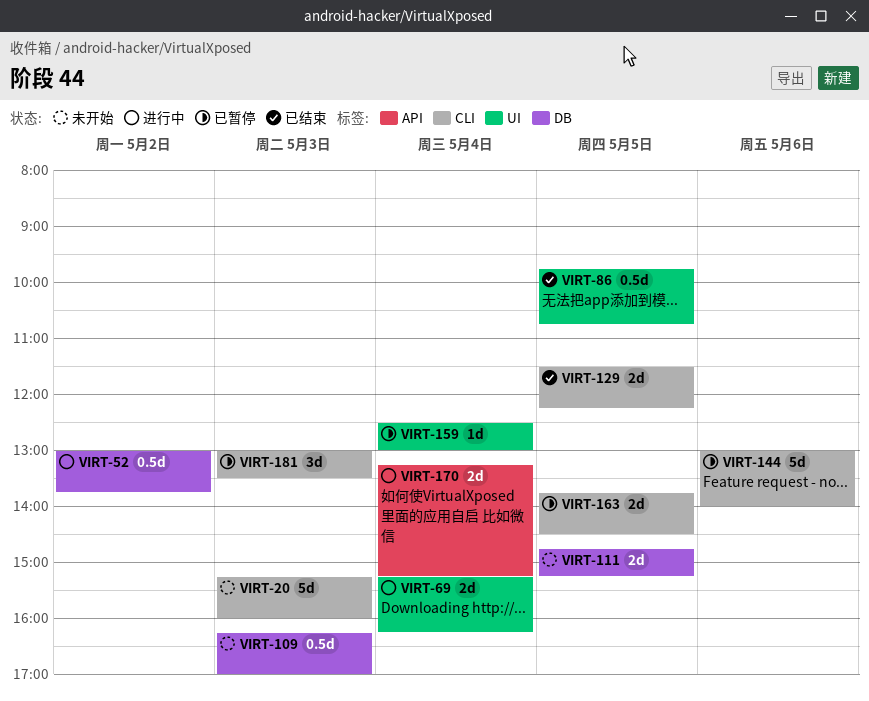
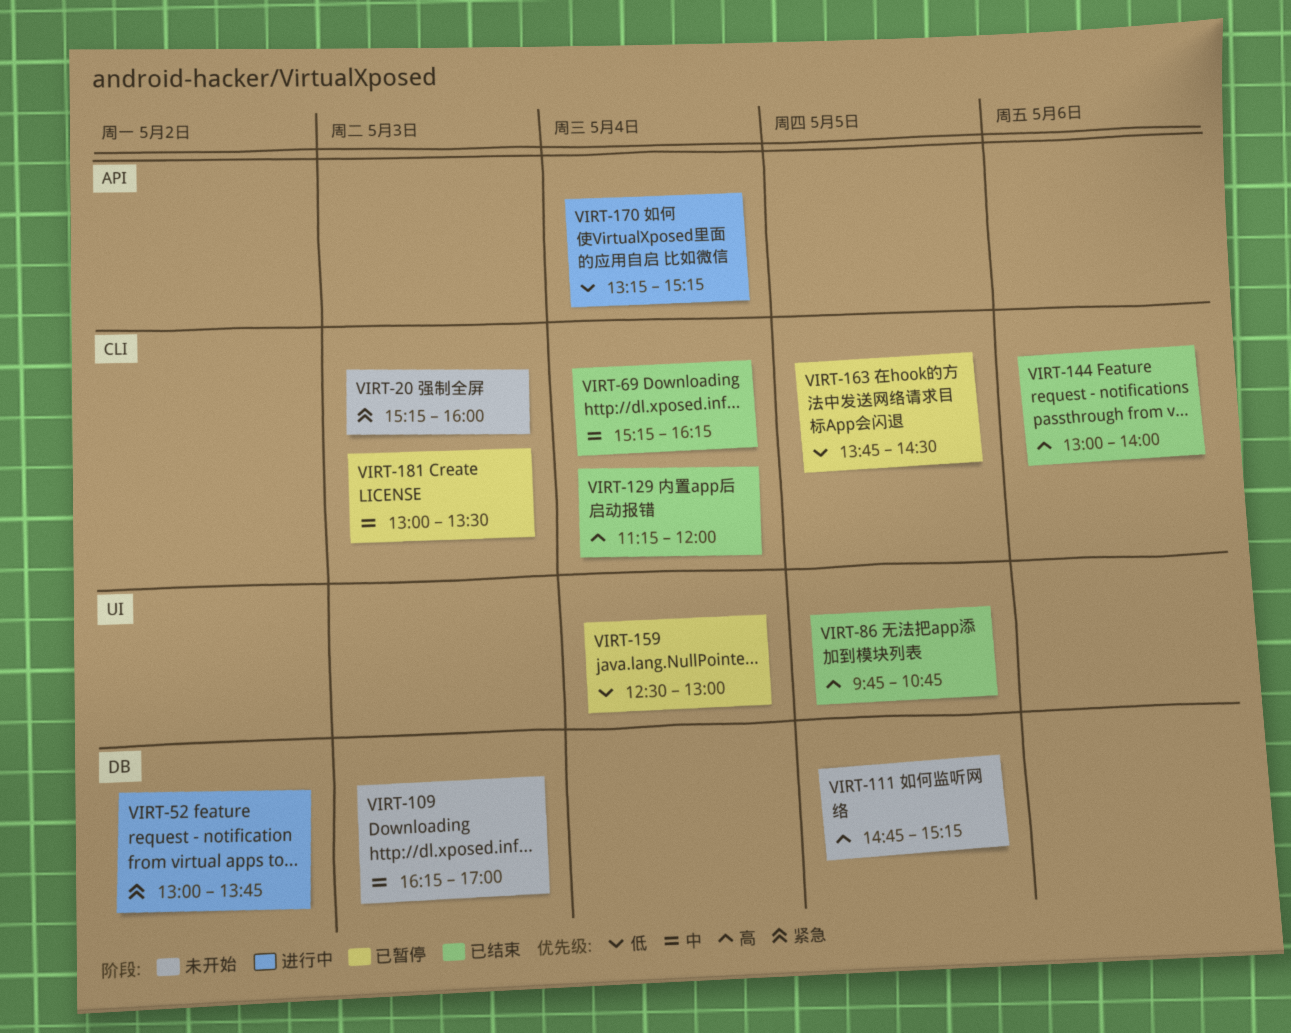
VIRT-69, status: 进行中 -> 已结束
VIRT-69, label: UI -> CLI
VIRT-129, day: May 5 -> May 4
VIRT-129, begins: 11:30 -> 11:15
VIRT-129, ends: 12:15 -> 12:00
VIRT-144, status: 已暂停 -> 已结束

